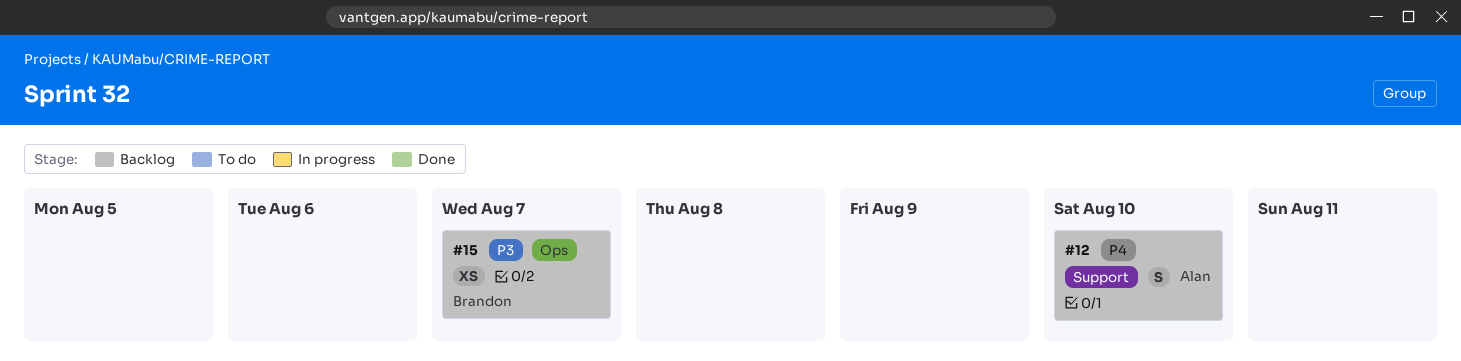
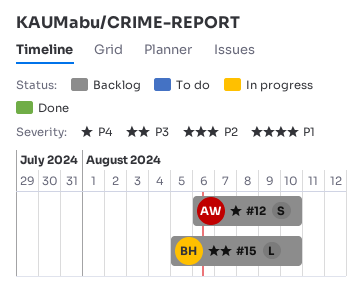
#15, estimate: XS -> L
#15, due: Aug 7 -> Aug 10

